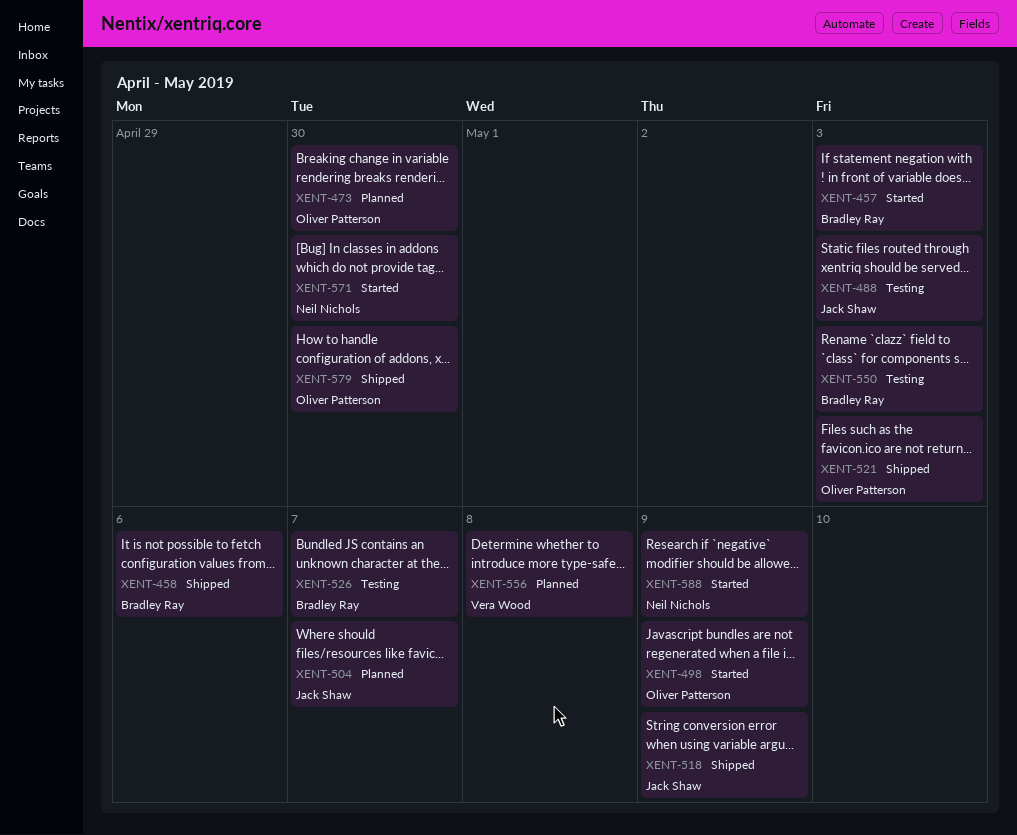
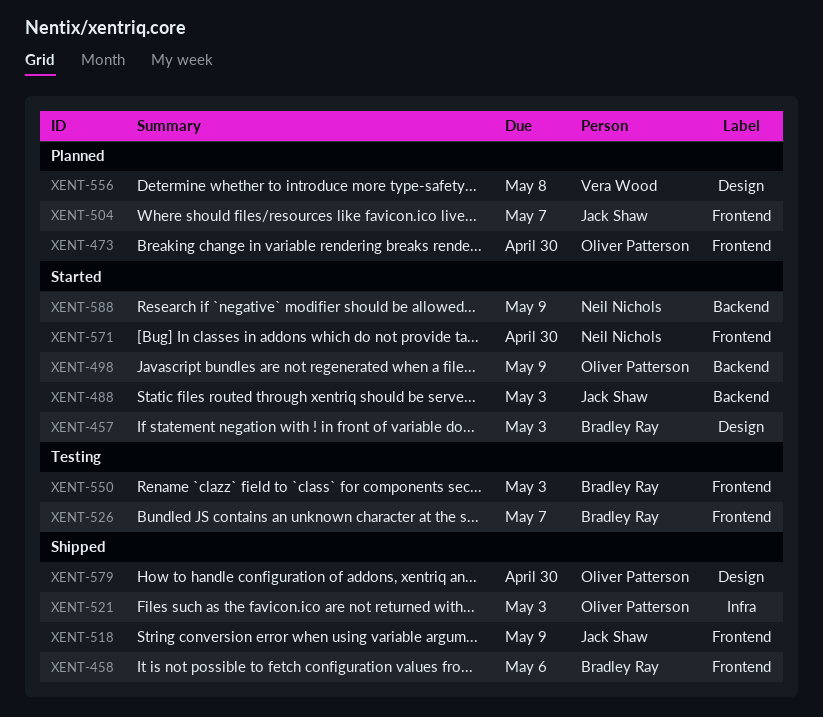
XENT-488, status: Testing -> Started

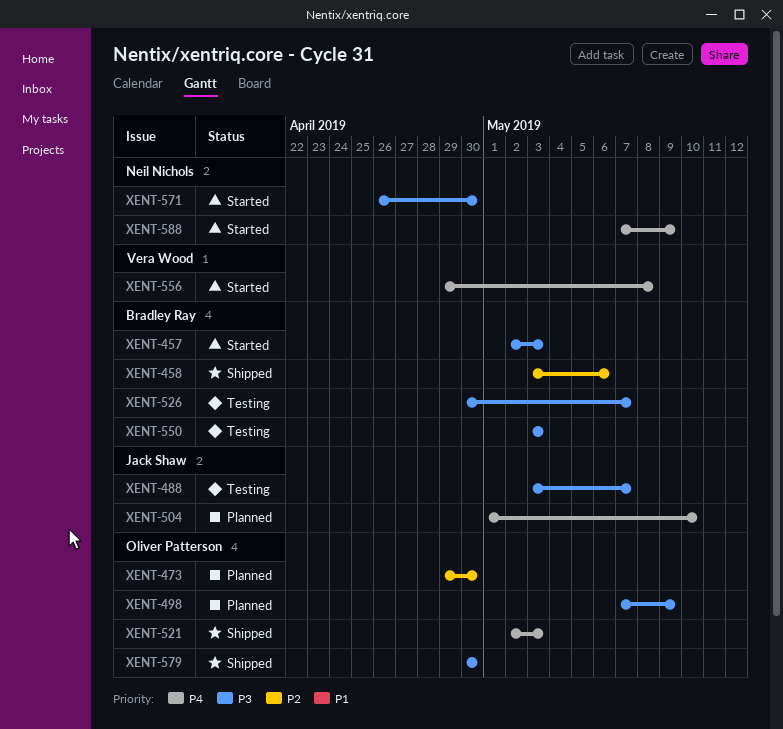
XENT-488, status: Started -> Testing
XENT-488, due: May 3 -> May 7
XENT-498, status: Started -> Planned
XENT-504, due: May 7 -> May 10
XENT-518: present -> none
XENT-556, status: Planned -> Started

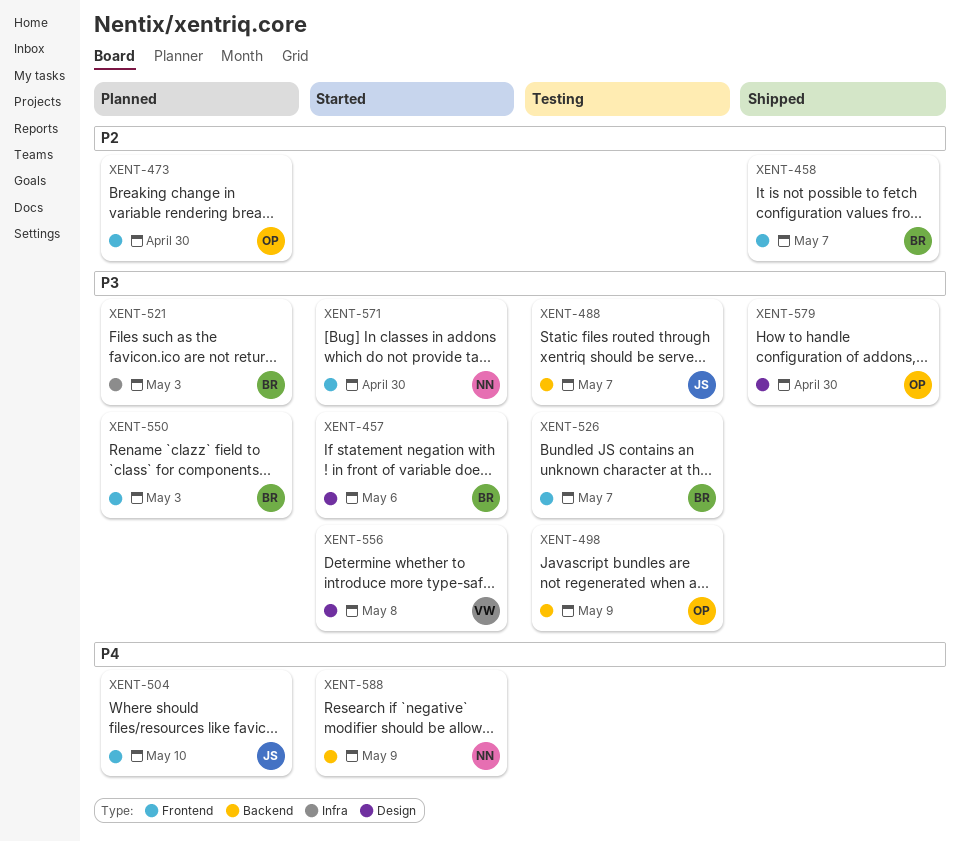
XENT-457, due: May 3 -> May 6
XENT-458, due: May 6 -> May 7
XENT-498, status: Planned -> Testing
XENT-521, status: Shipped -> Planned
XENT-521, owner: Oliver Patterson -> Bradley Ray
XENT-521, priority: P4 -> P3
XENT-550, status: Testing -> Planned
XENT-556, priority: P4 -> P3

